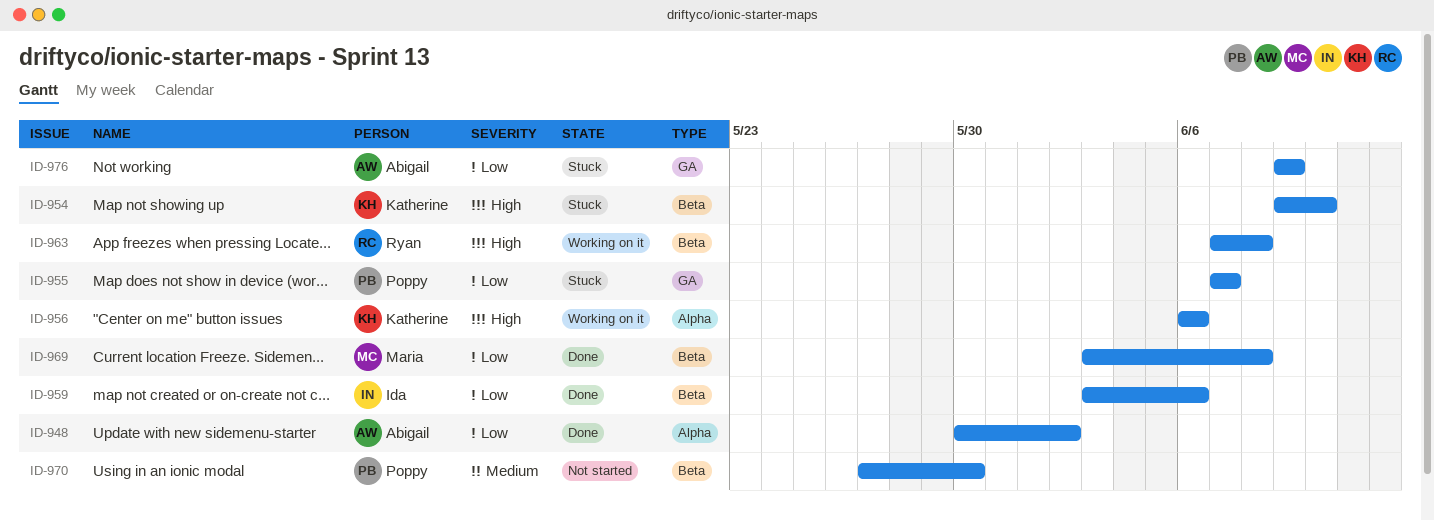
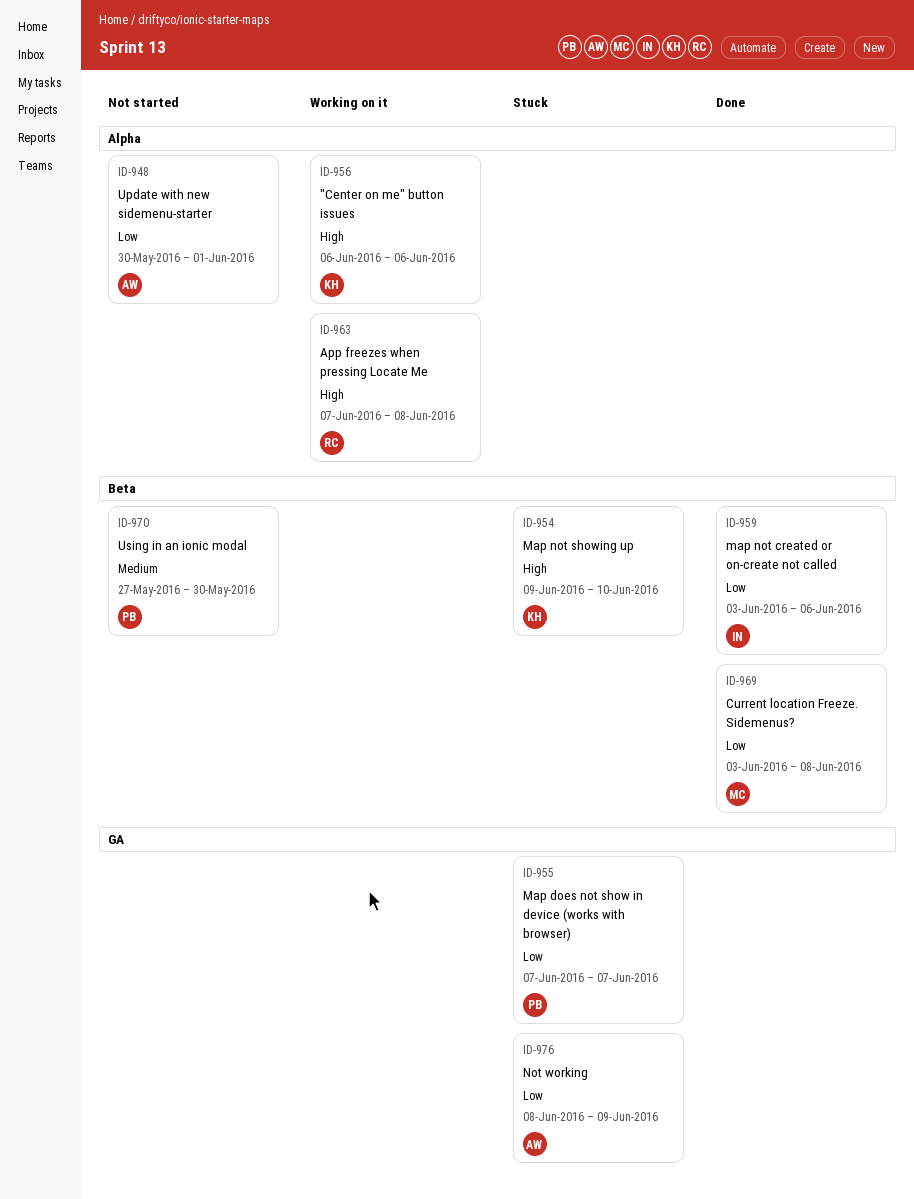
ID-948, status: Done -> Not started
ID-948, due: Jun 2 -> Jun 1
ID-963, label: Beta -> Alpha
ID-976, start: Jun 9 -> Jun 8

